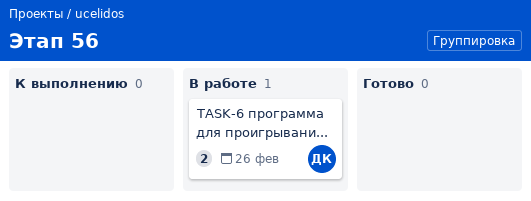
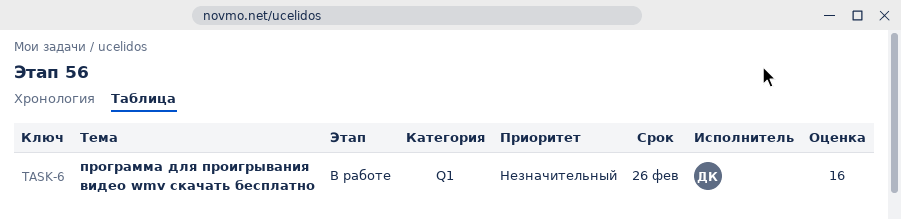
TASK-6, estimate: 2 -> 16

